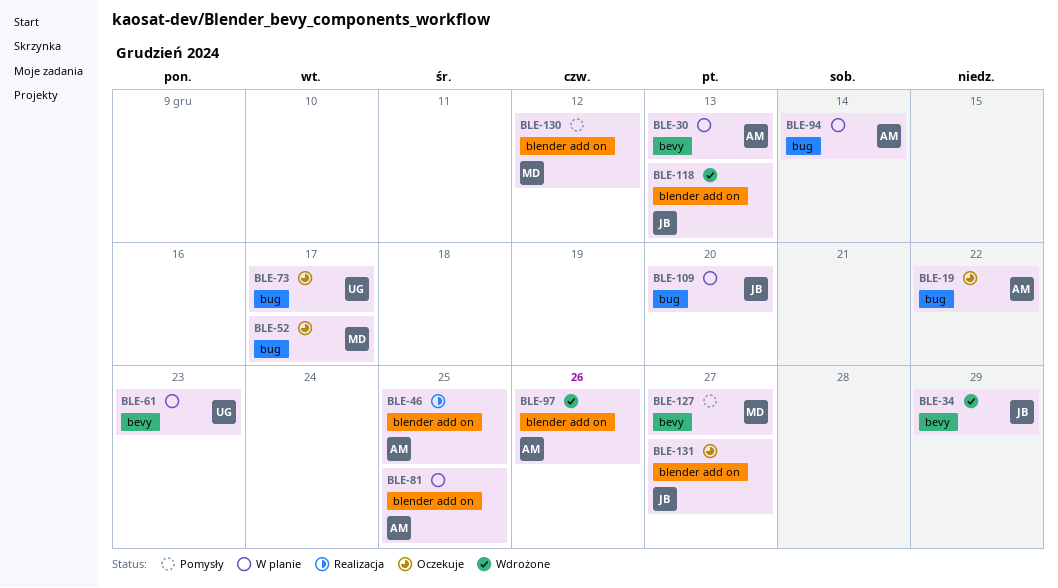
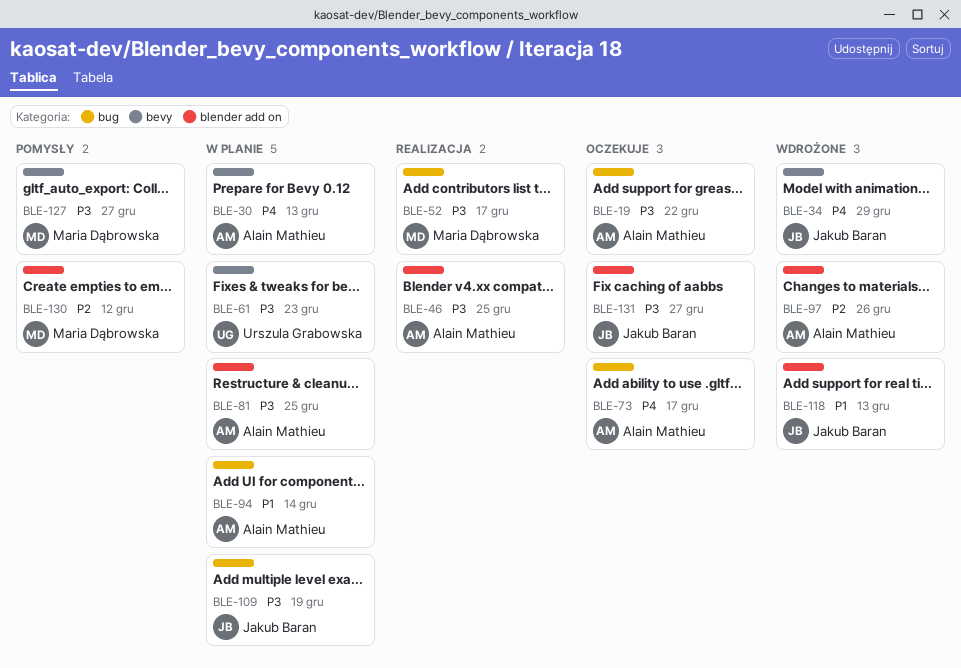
BLE-52, status: Oczekuje -> Realizacja
BLE-73, owner: Urszula Grabowska -> Alain Mathieu
BLE-109, due: Dec 20 -> Dec 19

